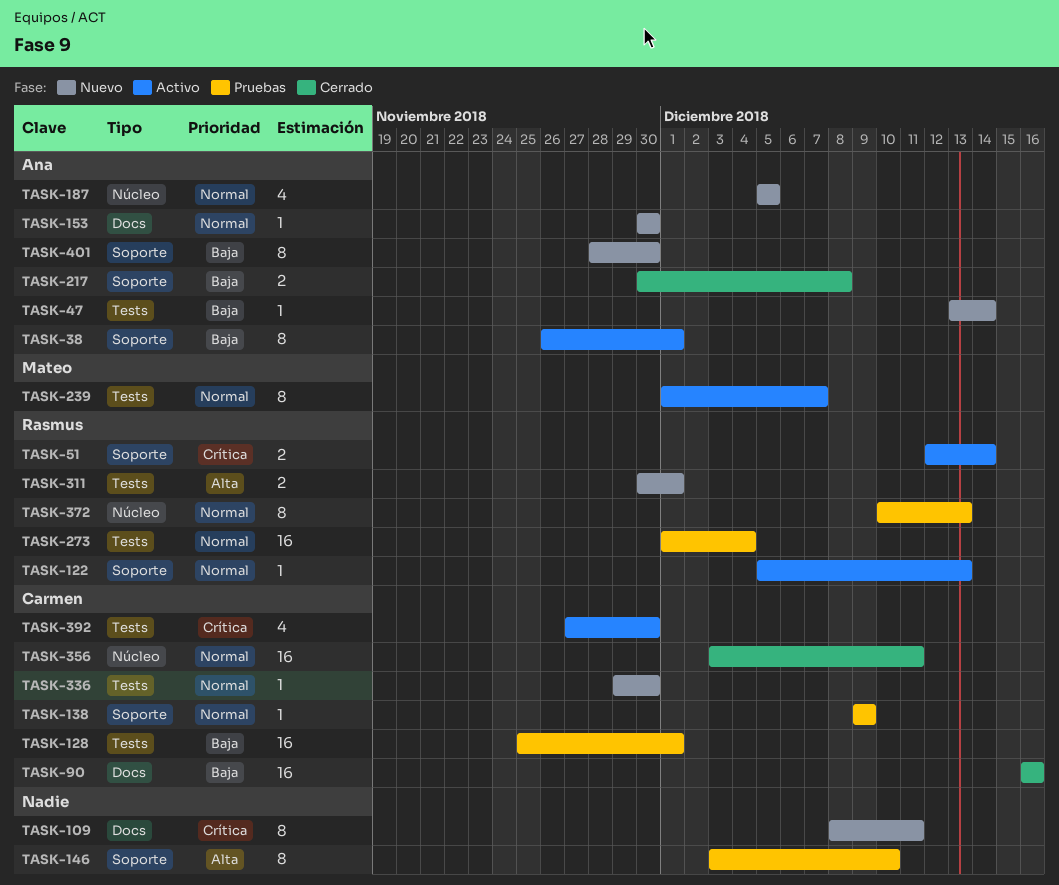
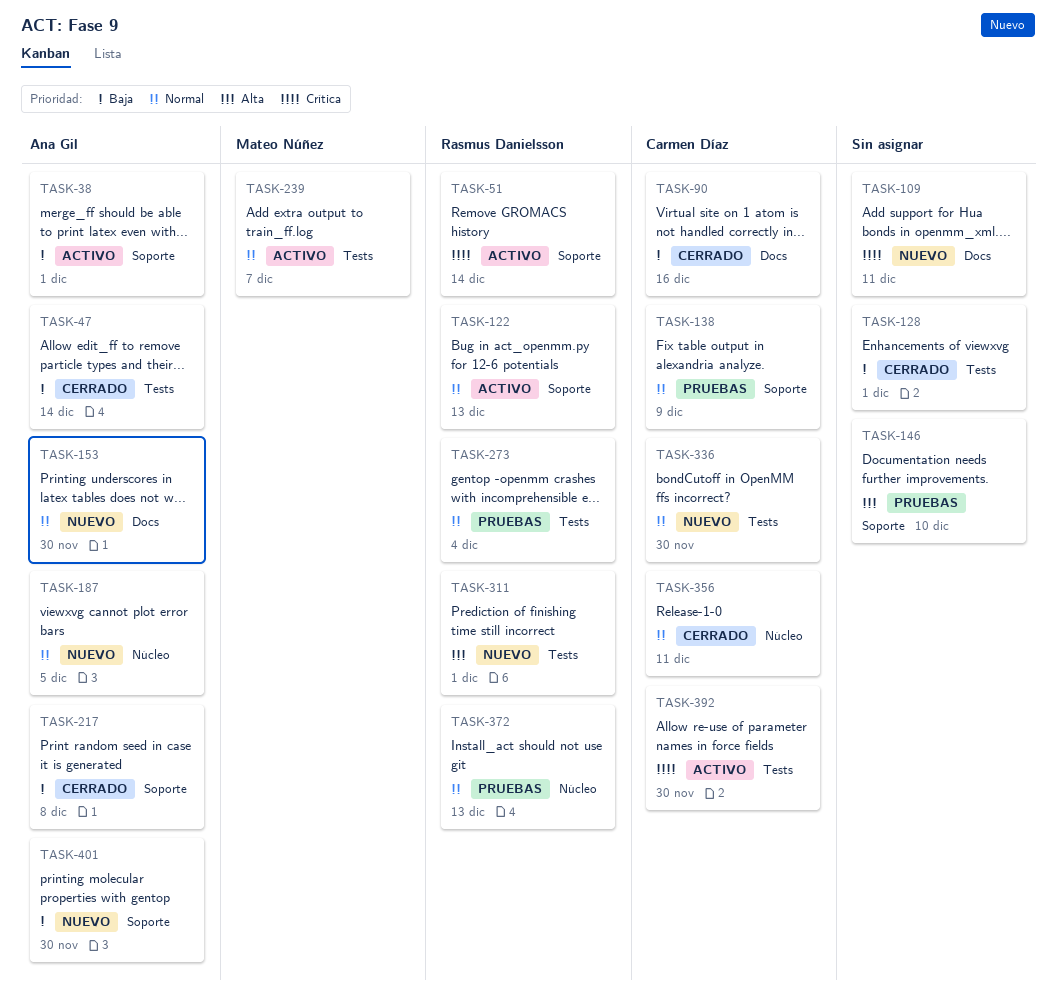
TASK-47, status: Nuevo -> Cerrado
TASK-128, status: Pruebas -> Cerrado
TASK-128, owner: Carmen Díaz -> none

